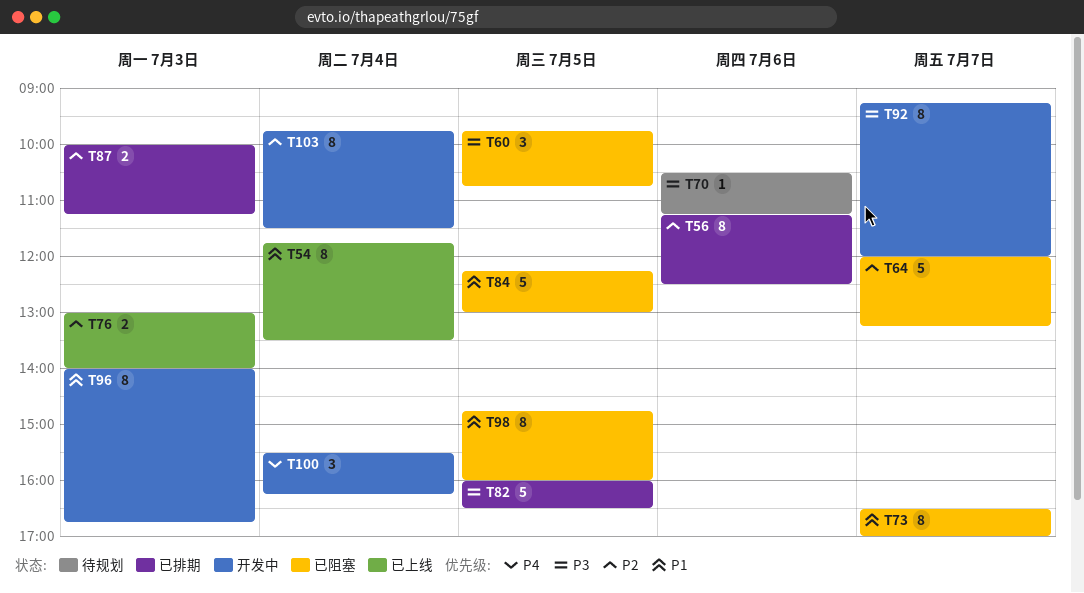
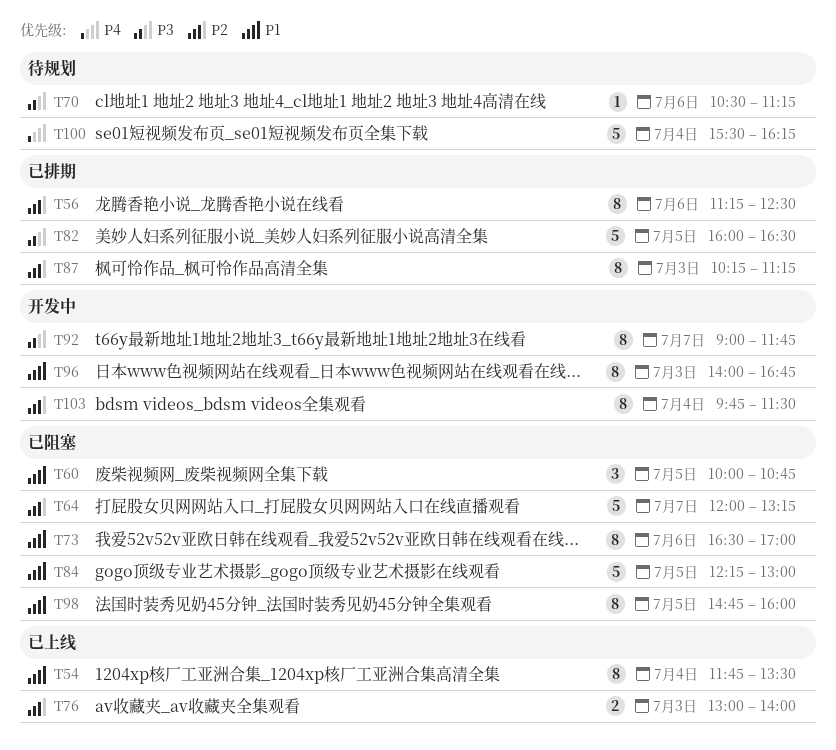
T60, priority: P3 -> P1
T60, begins: 09:45 -> 10:00
T73, day: Jul 7 -> Jul 6
T87, estimate: 2 -> 8
T87, begins: 10:00 -> 10:15
T92, begins: 09:15 -> 09:00
T92, ends: 12:00 -> 11:45
T100, status: 开发中 -> 待规划
T100, estimate: 3 -> 5

